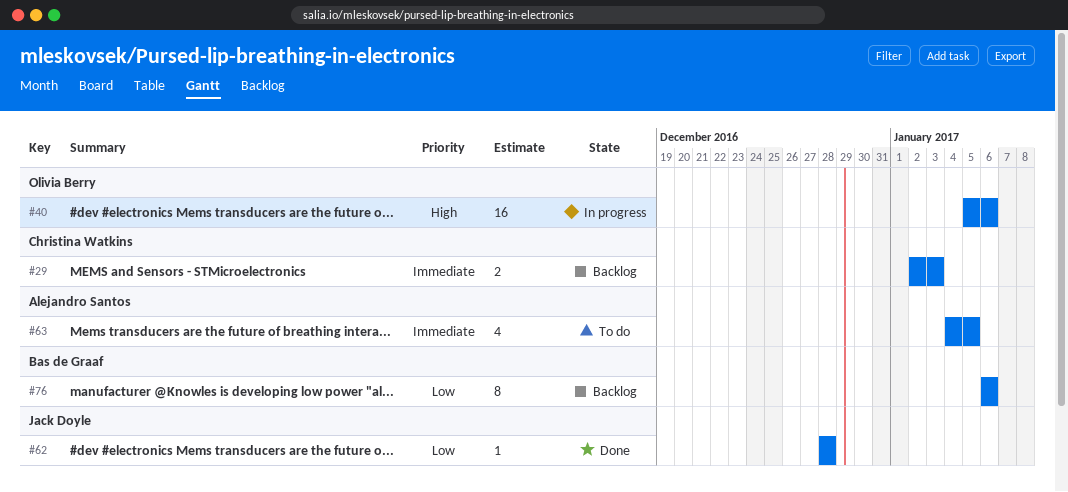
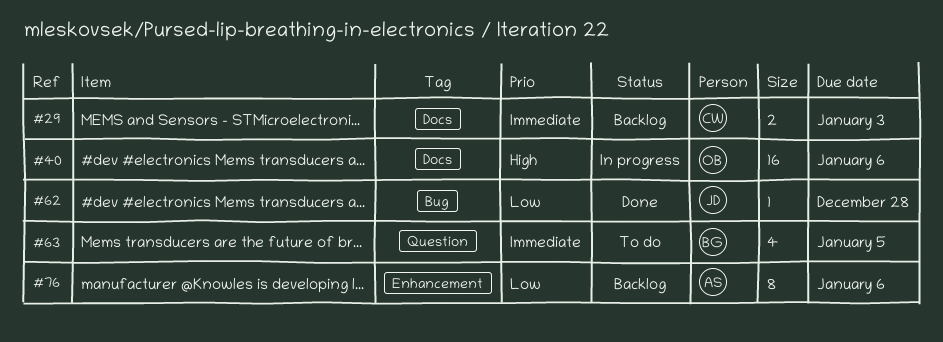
#63, owner: Alejandro Santos -> Bas de Graaf
#76, owner: Bas de Graaf -> Alejandro Santos

